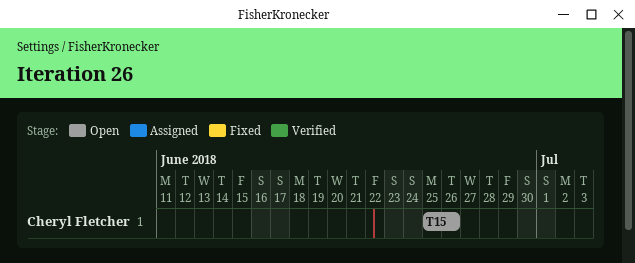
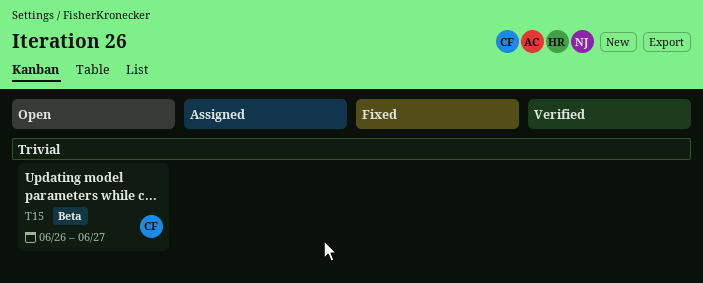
T15, start: Jun 25 -> Jun 26
T15, due: Jun 26 -> Jun 27

